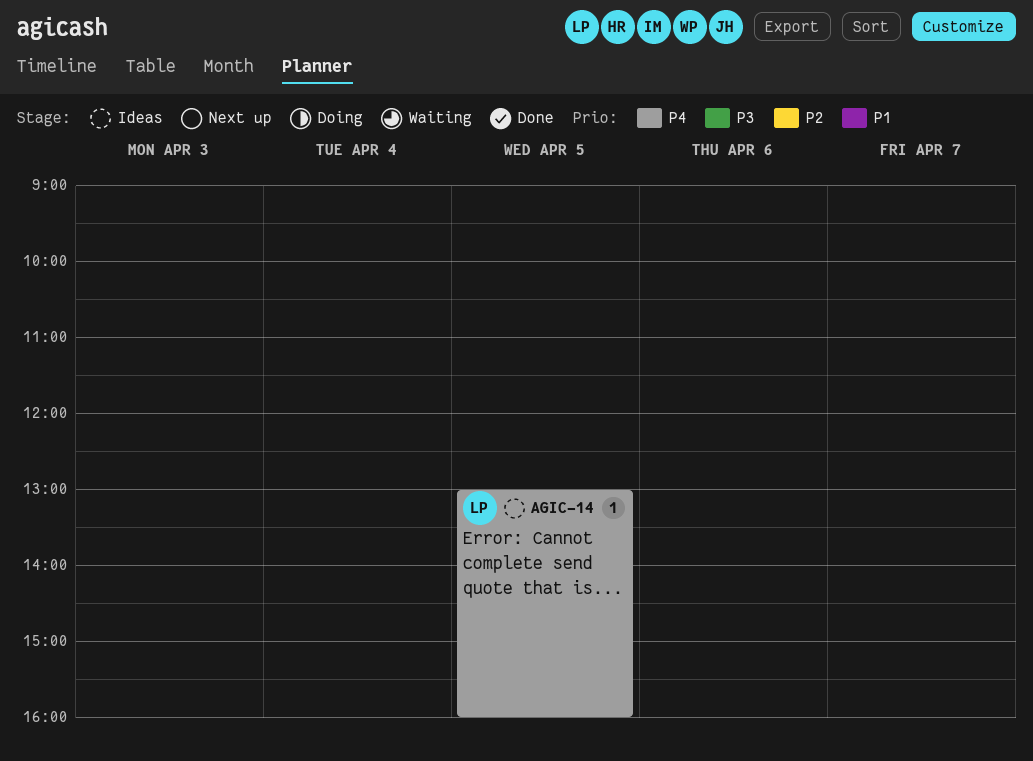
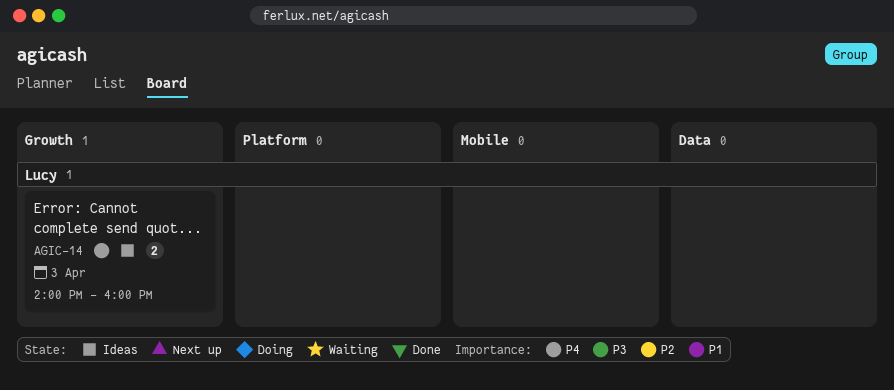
AGIC-14, estimate: 1 -> 2
AGIC-14, day: Apr 5 -> Apr 3
AGIC-14, begins: 13:00 -> 14:00

